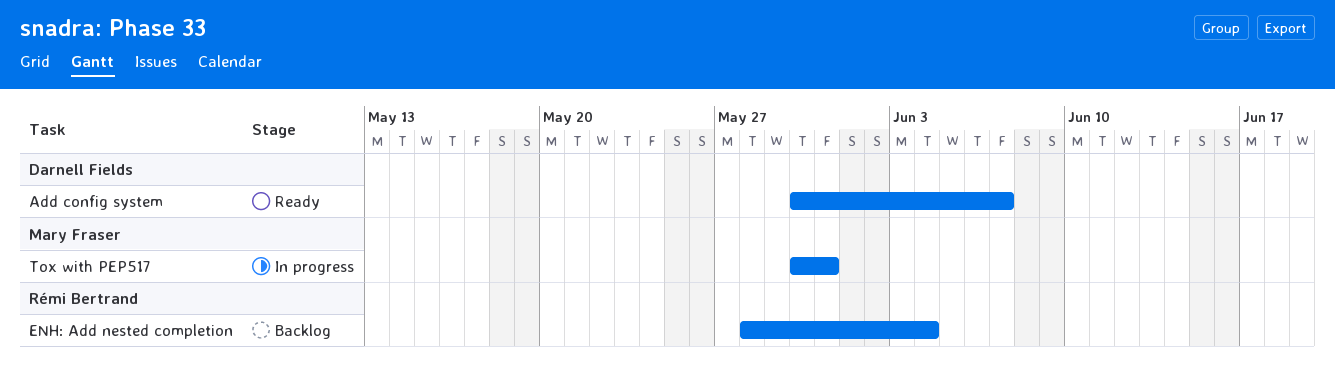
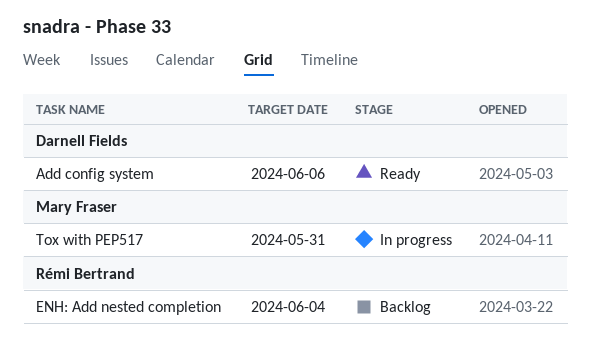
Add config system, due: Jun 7 -> Jun 6

